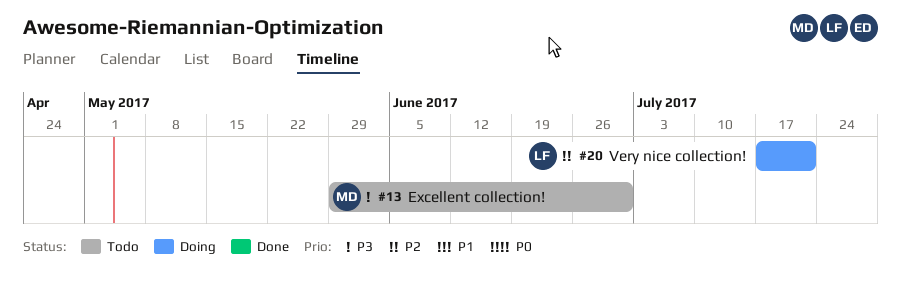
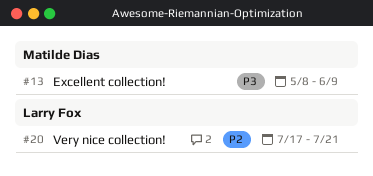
#13, start: May 29 -> May 8
#13, due: Jun 30 -> Jun 9

